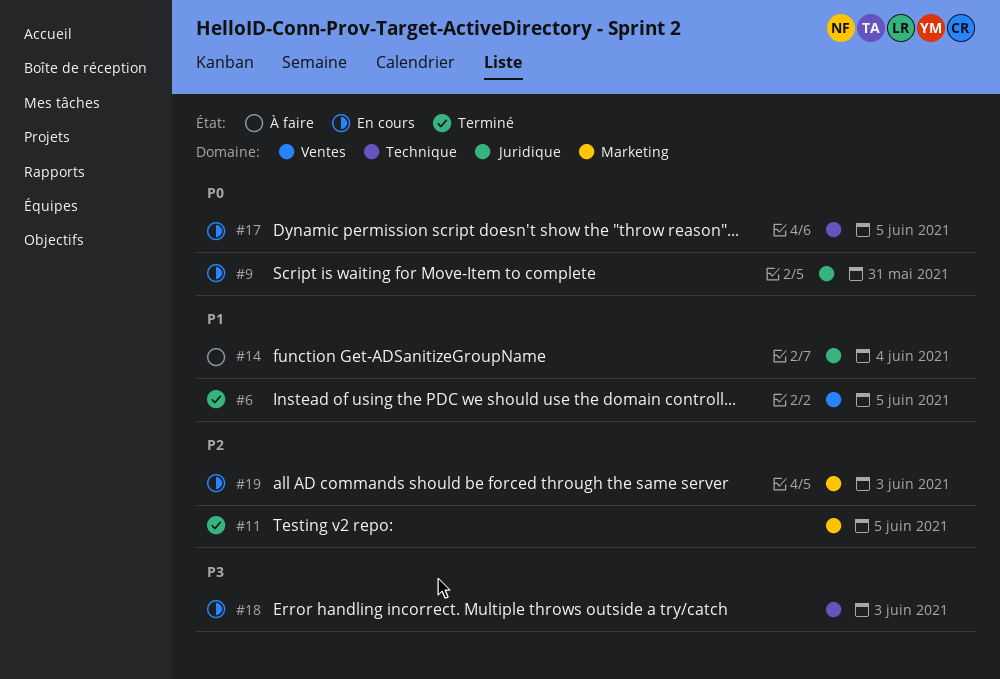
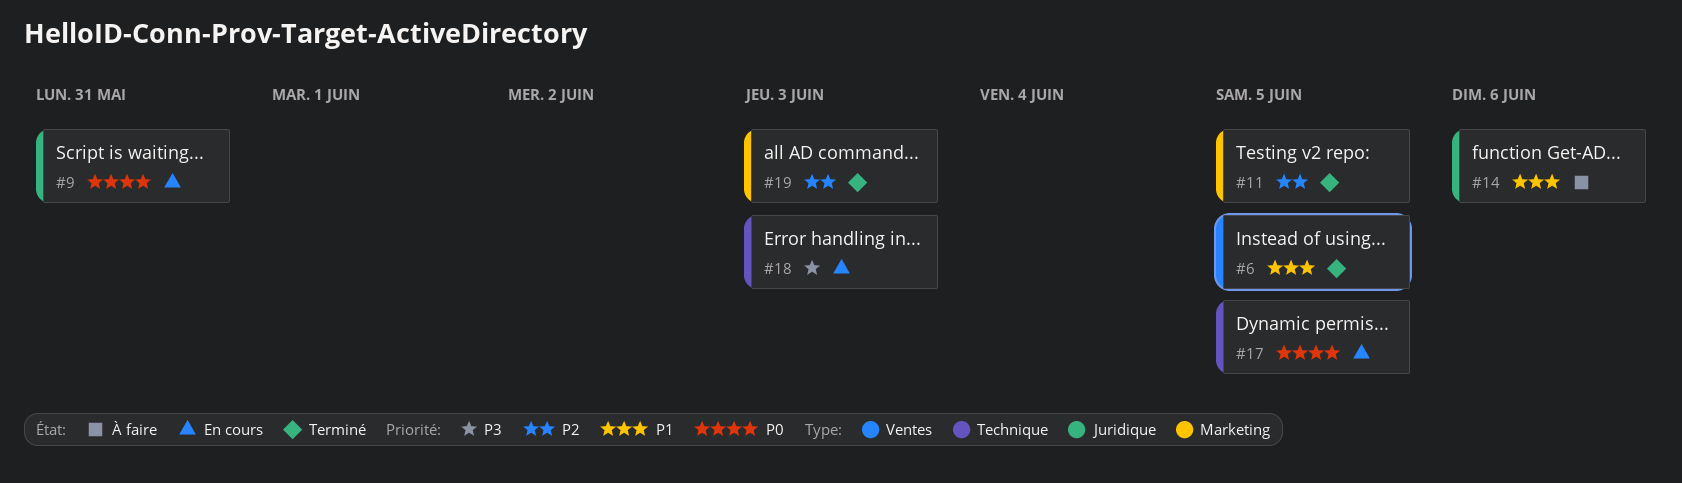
#14, due: Jun 4 -> Jun 6
#19, status: En cours -> Terminé

